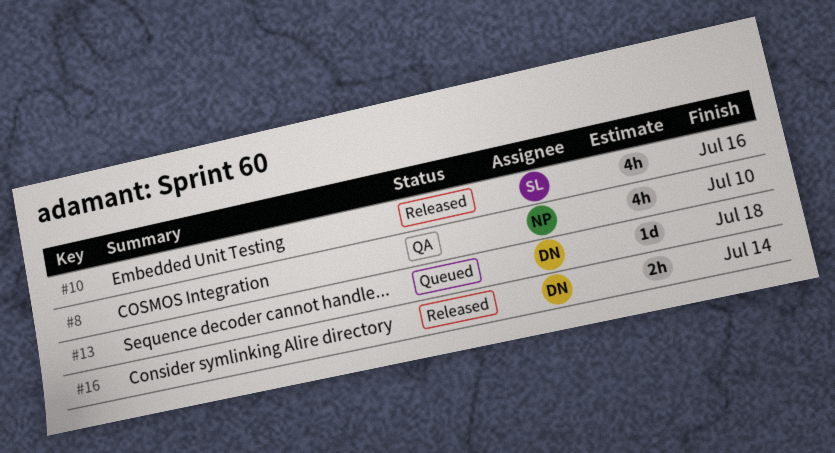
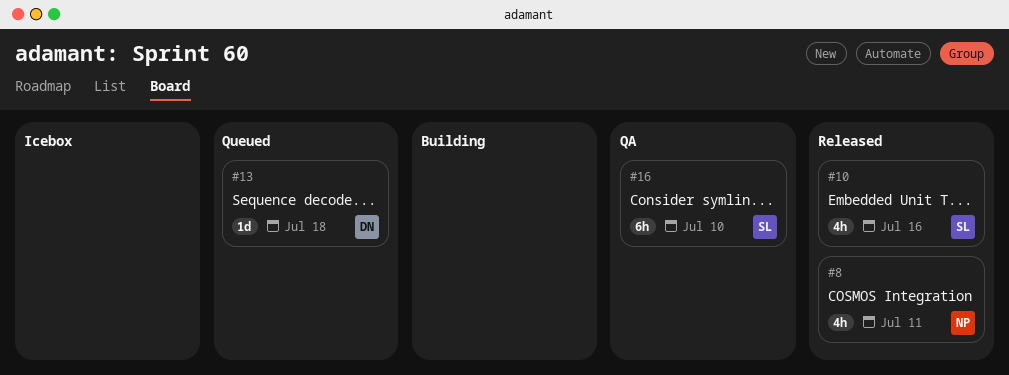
#8, status: QA -> Released
#8, due: Jul 10 -> Jul 11
#16, status: Released -> QA
#16, owner: DN -> SL
#16, estimate: 2h -> 6h
#16, due: Jul 14 -> Jul 10

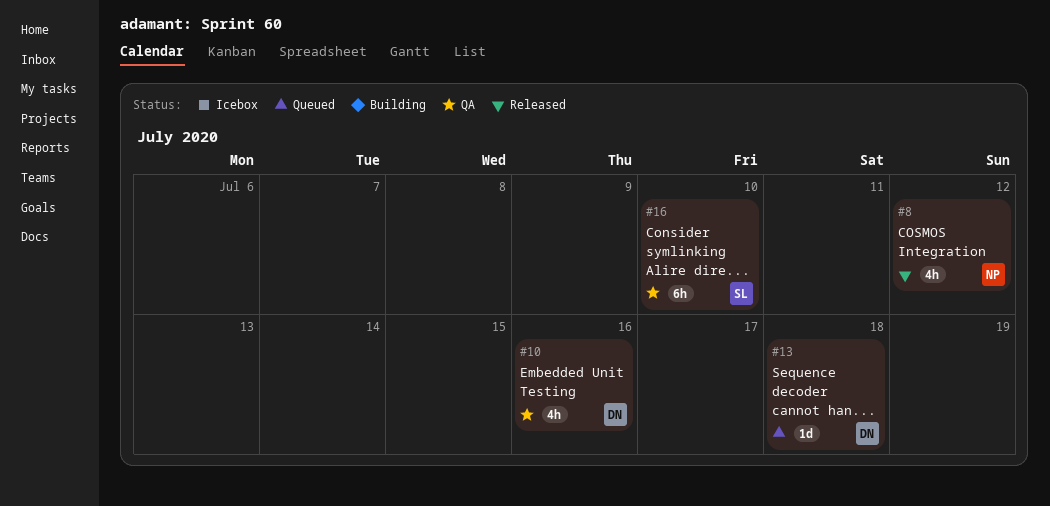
#8, due: Jul 11 -> Jul 12
#10, status: Released -> QA
#10, owner: SL -> DN

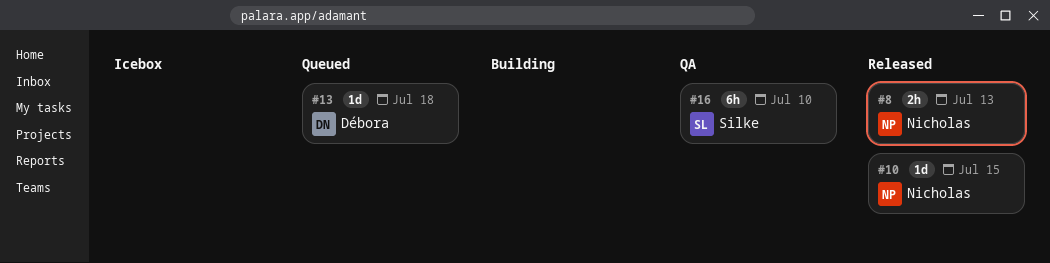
#8, estimate: 4h -> 2h
#8, due: Jul 12 -> Jul 13
#10, status: QA -> Released
#10, owner: Débora -> Nicholas
#10, estimate: 4h -> 1d
#10, due: Jul 16 -> Jul 15

